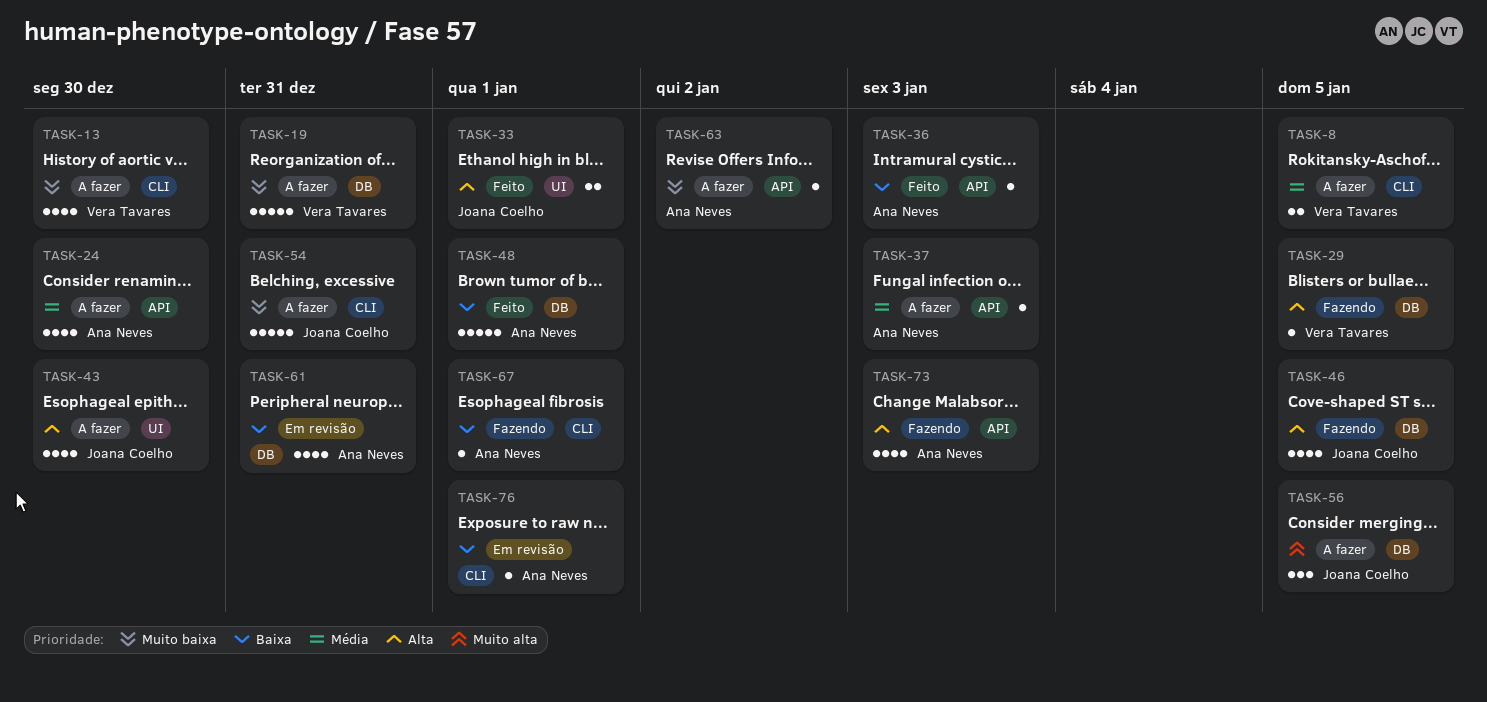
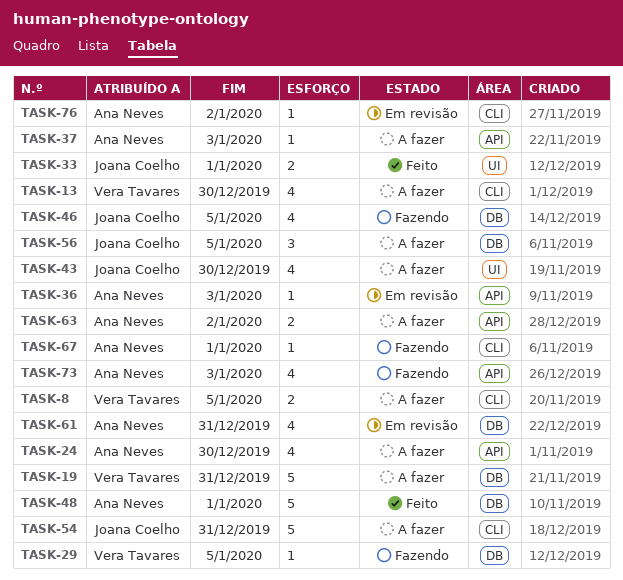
TASK-36, status: Feito -> Em revisão
TASK-63, estimate: 1 -> 2
TASK-76, due: Jan 1 -> Jan 2

